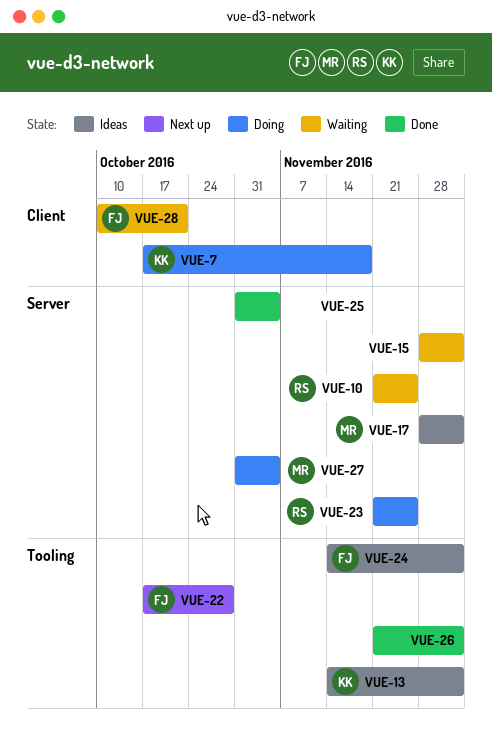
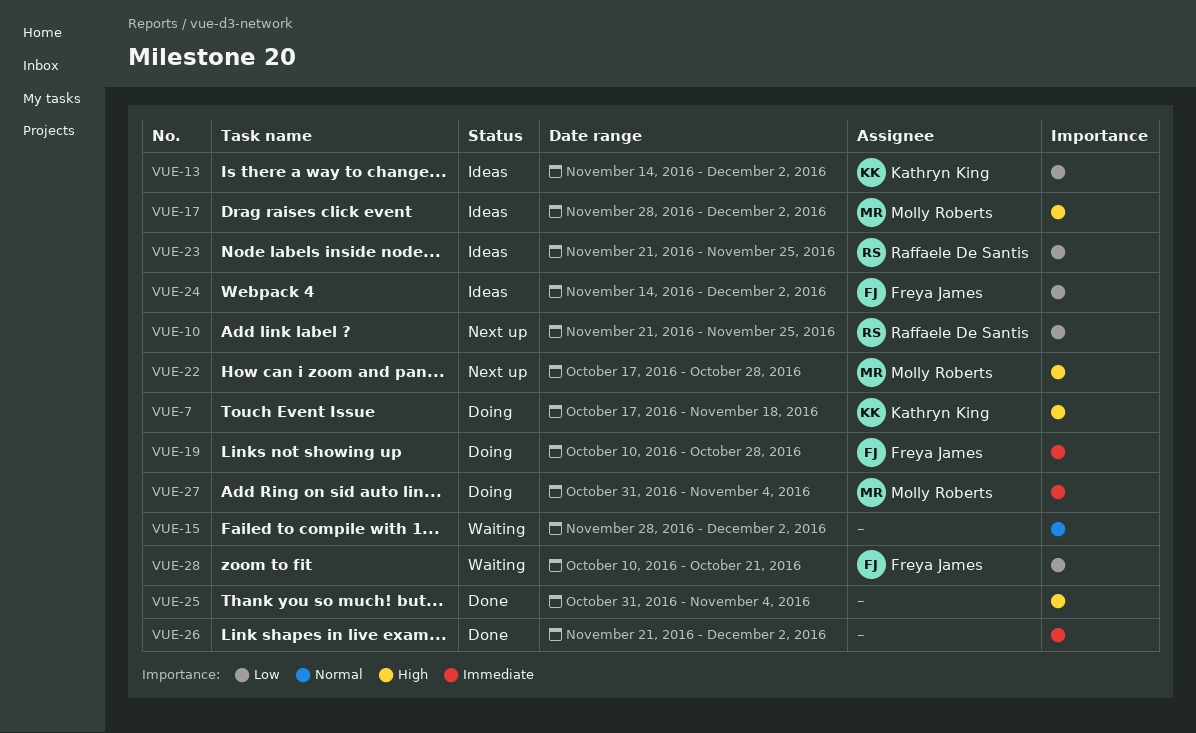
VUE-10, status: Waiting -> Next up
VUE-19: none -> present
VUE-22, owner: Freya James -> Molly Roberts
VUE-23, status: Doing -> Ideas

